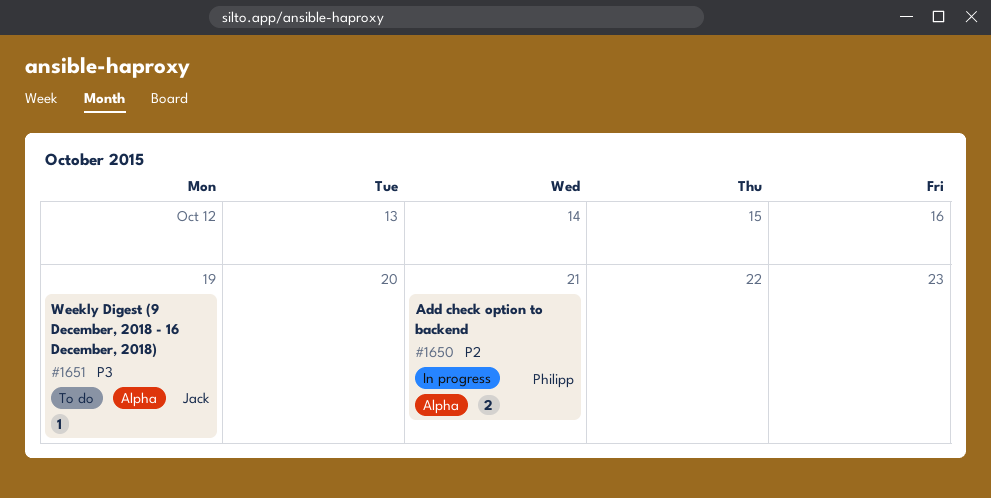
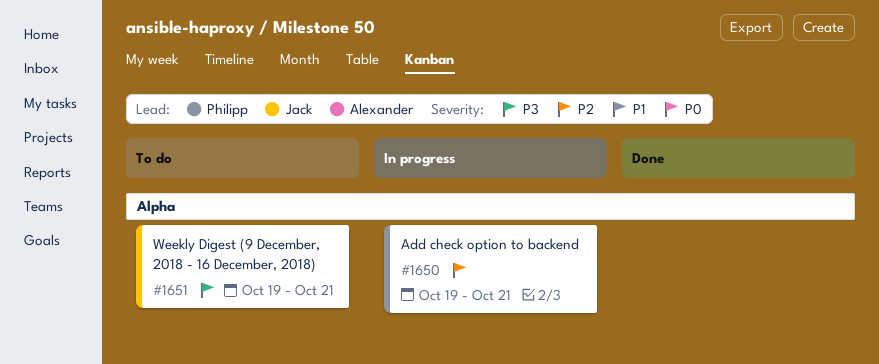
#1651, due: Oct 19 -> Oct 21

